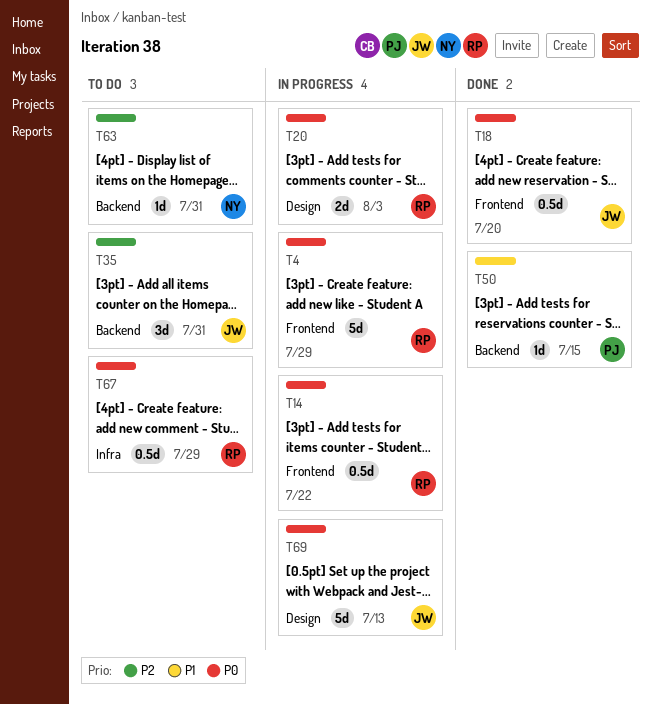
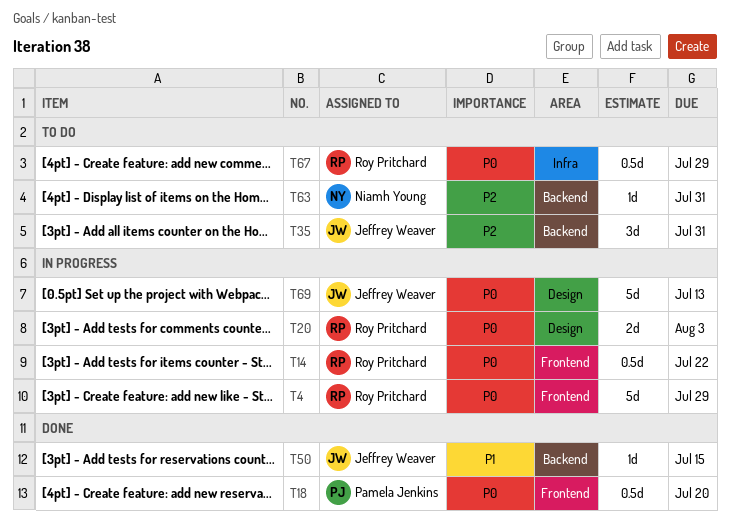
T18, owner: Jeffrey Weaver -> Pamela Jenkins
T50, owner: Pamela Jenkins -> Jeffrey Weaver

